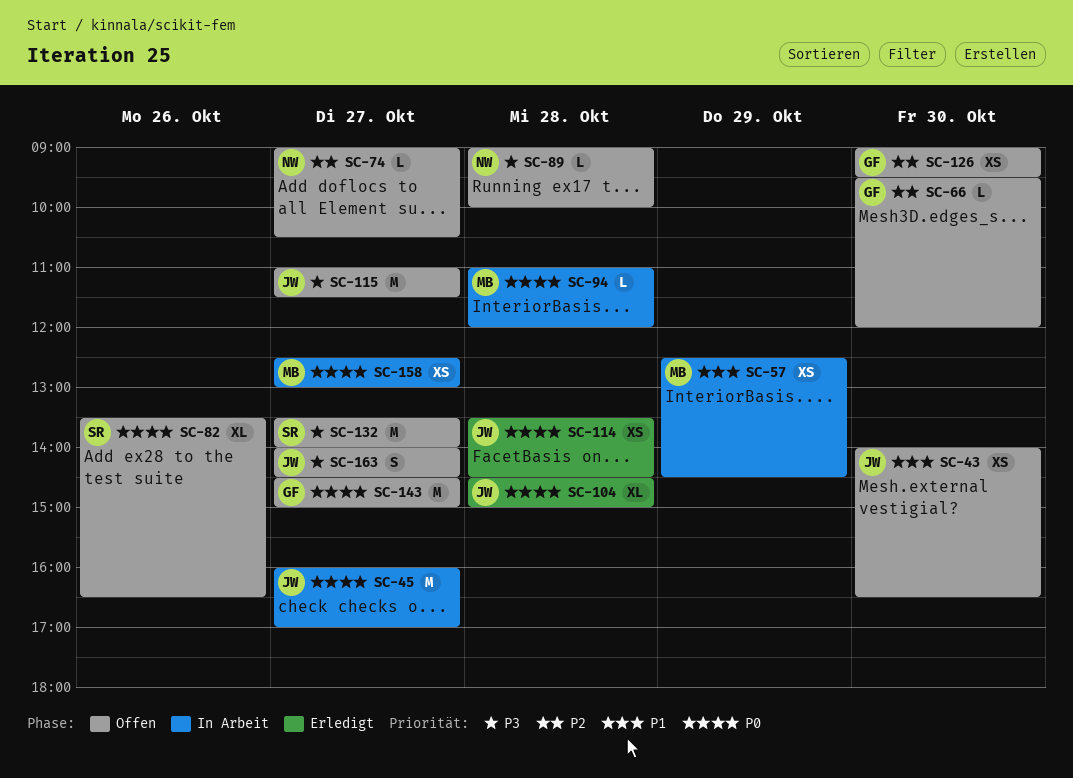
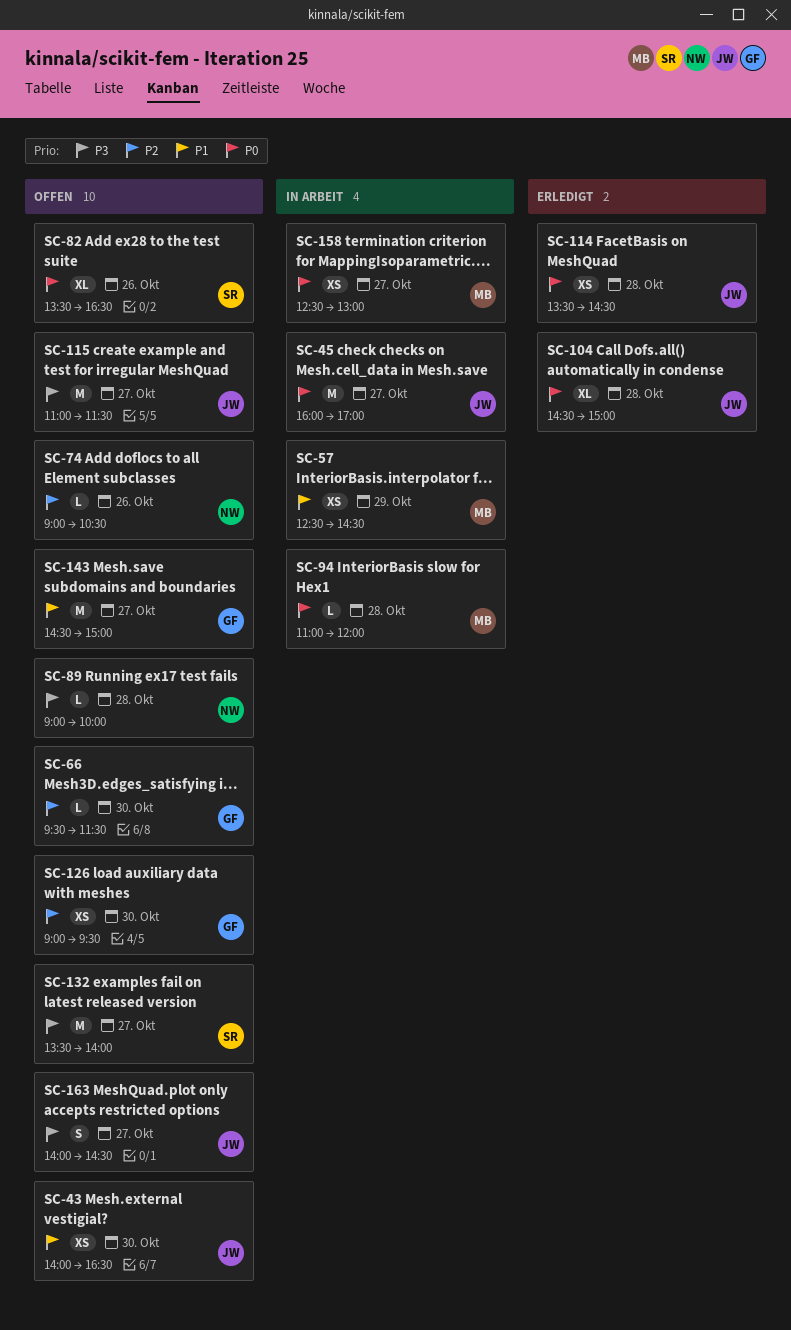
SC-66, ends: 12:00 -> 11:30
SC-74, day: Oct 27 -> Oct 26
SC-143, priority: P0 -> P1

